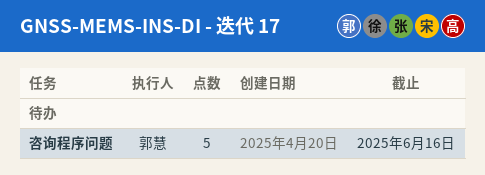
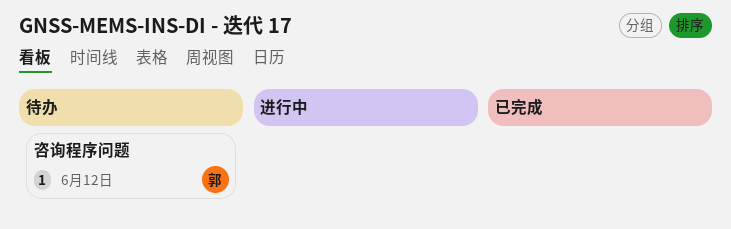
咨询程序问题, estimate: 5 -> 1
咨询程序问题, due: Jun 16 -> Jun 12

